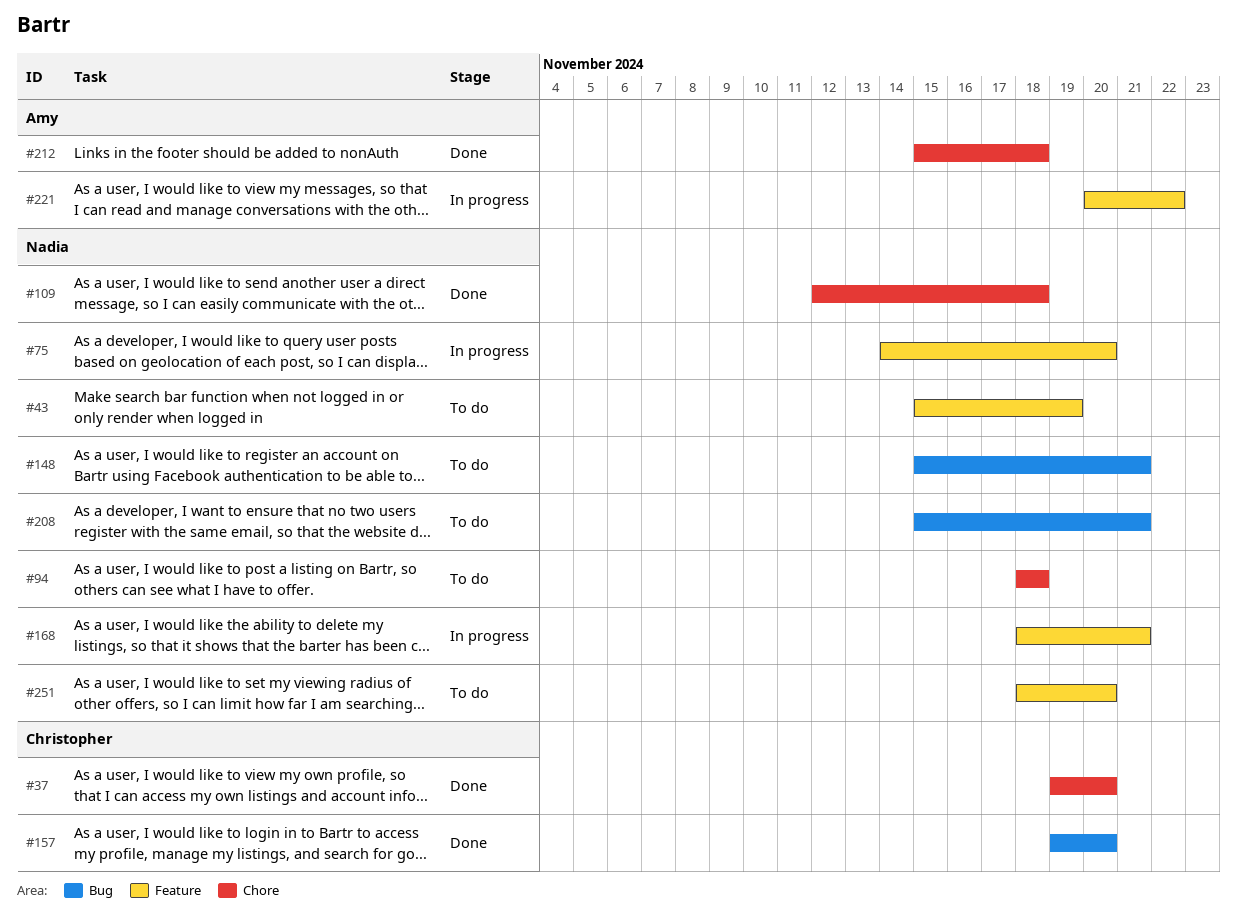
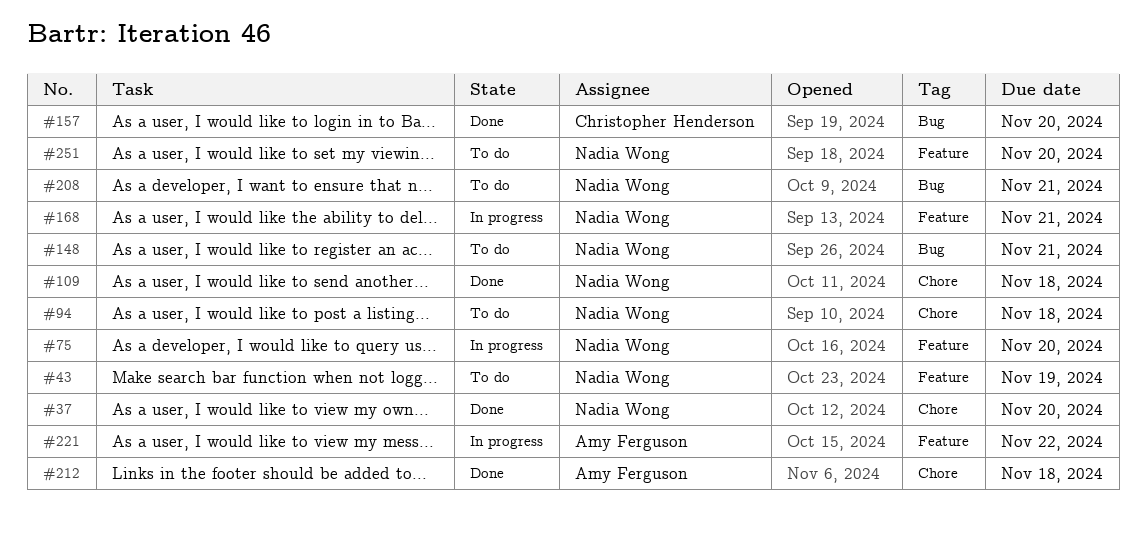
#37, owner: Christopher Henderson -> Nadia Wong

